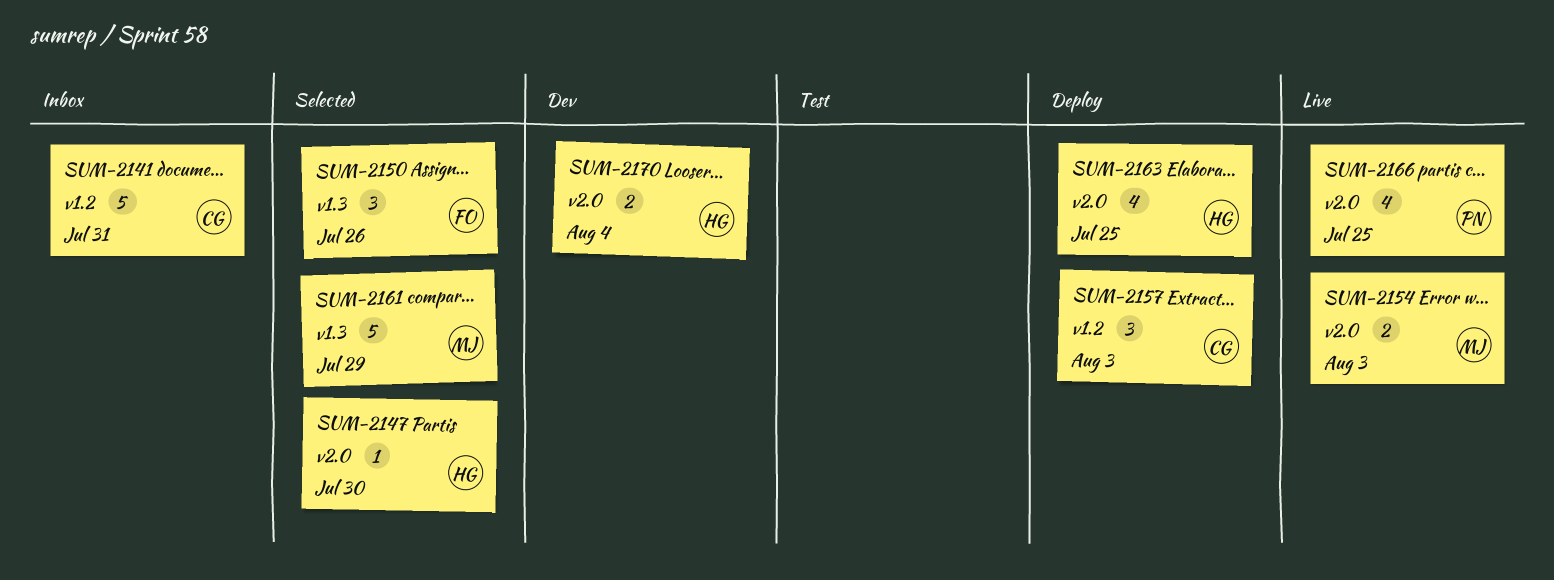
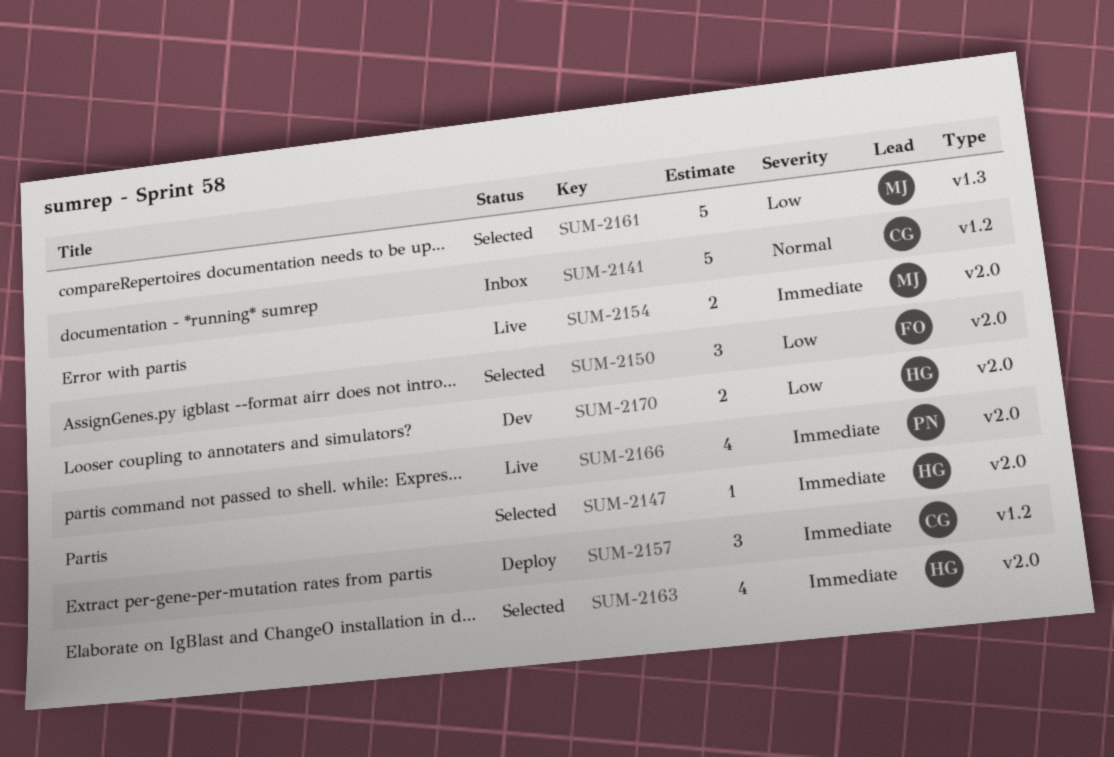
SUM-2150, label: v1.3 -> v2.0
SUM-2163, status: Deploy -> Selected

